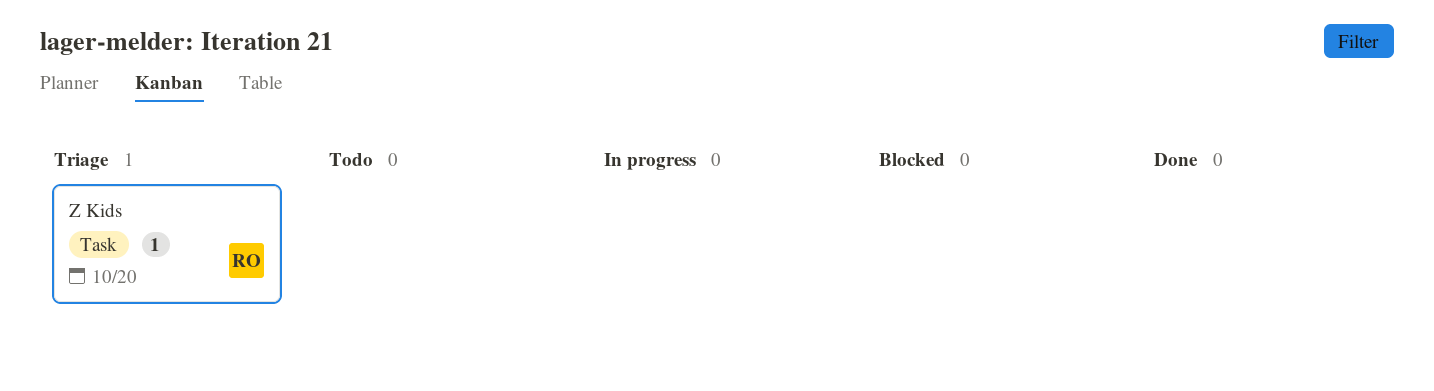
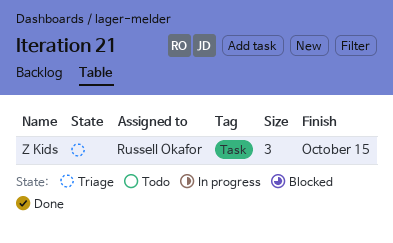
Z Kids, estimate: 1 -> 3
Z Kids, due: Oct 20 -> Oct 15

